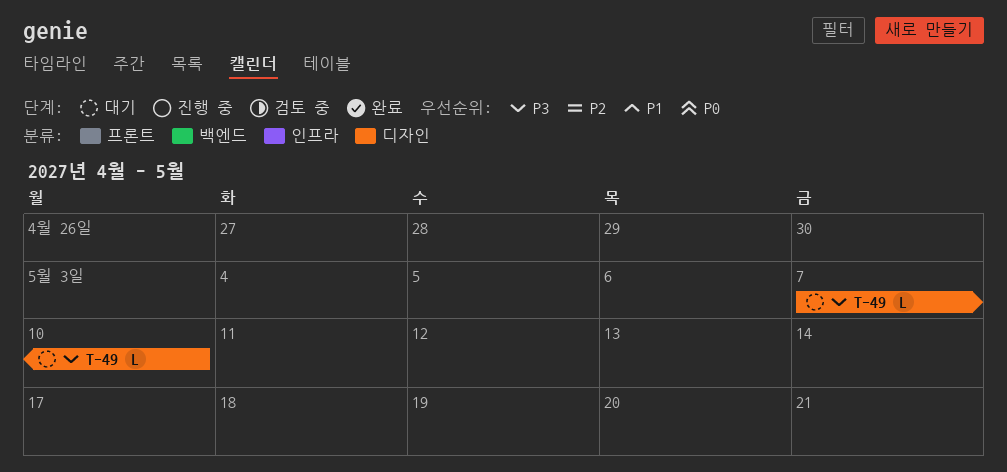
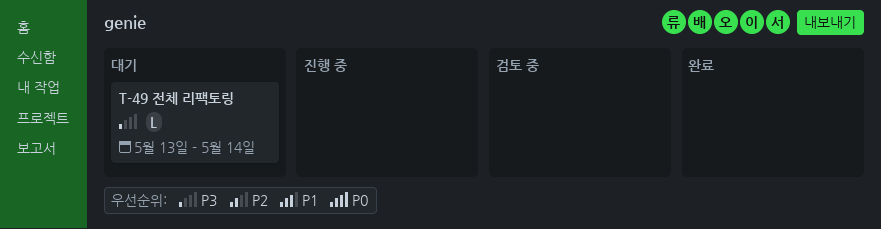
T-49, start: May 7 -> May 13
T-49, due: May 10 -> May 14

